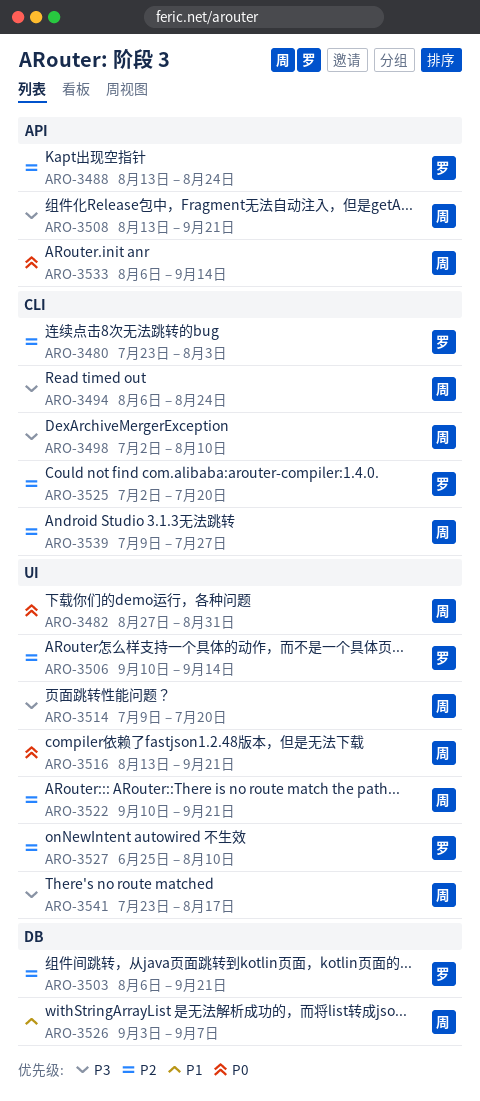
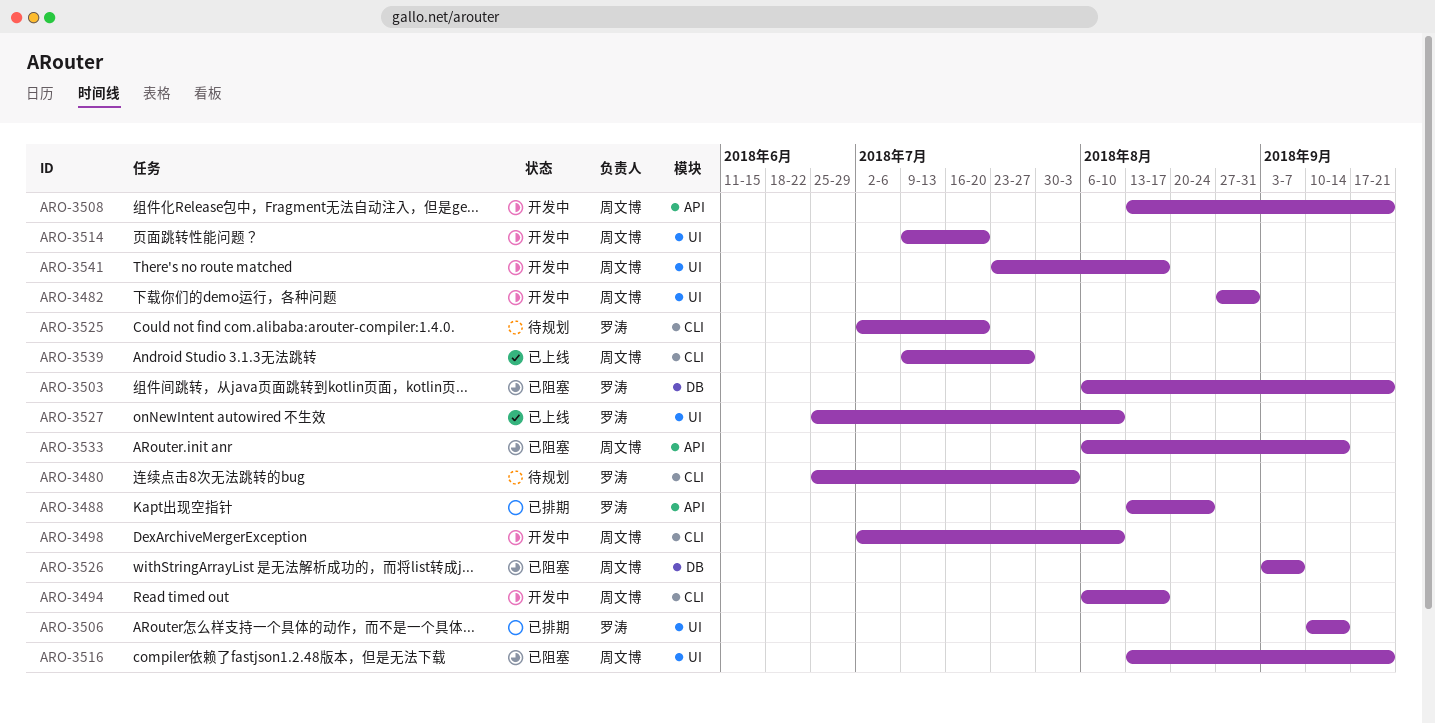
ARO-3480, start: Jul 23 -> Jun 25
ARO-3494, due: Aug 24 -> Aug 17
ARO-3522: present -> none

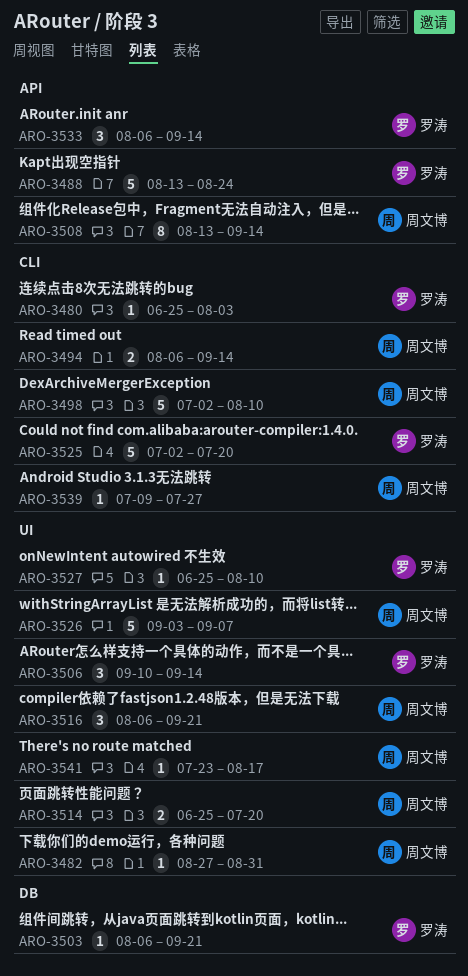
ARO-3494, due: Aug 17 -> Sep 14
ARO-3508, due: Sep 21 -> Sep 14
ARO-3514, start: Jul 9 -> Jun 25
ARO-3516, start: Aug 13 -> Aug 6
ARO-3526, label: DB -> UI
ARO-3533, owner: 周文博 -> 罗涛

